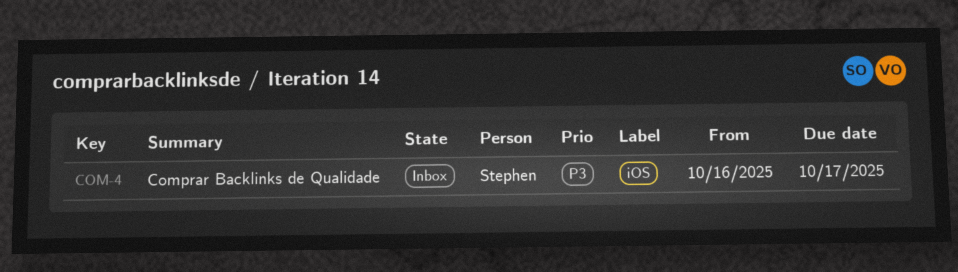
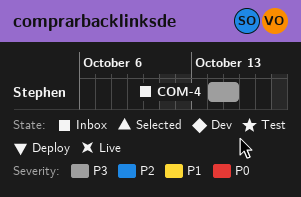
COM-4, start: Oct 16 -> Oct 14
COM-4, due: Oct 17 -> Oct 15

